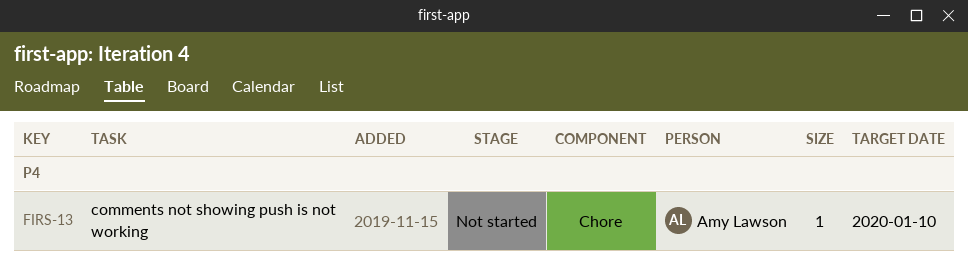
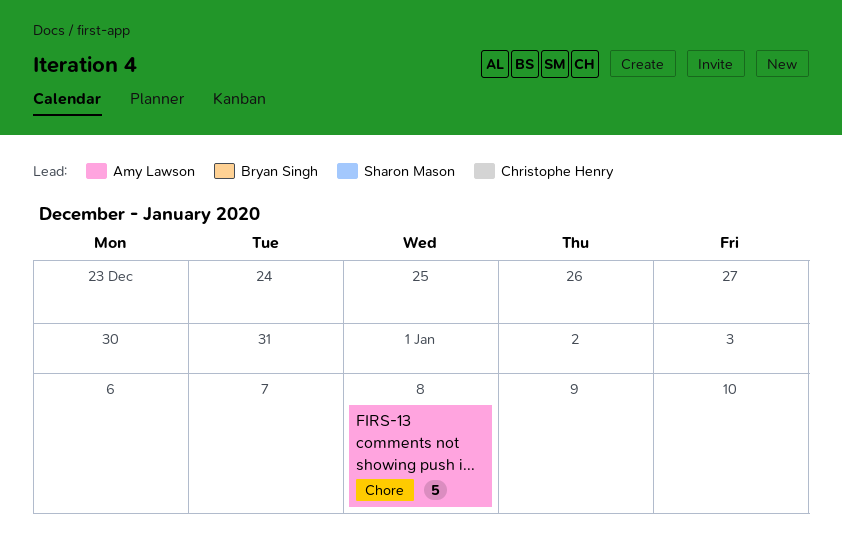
FIRS-13, estimate: 1 -> 5
FIRS-13, due: Jan 10 -> Jan 8

